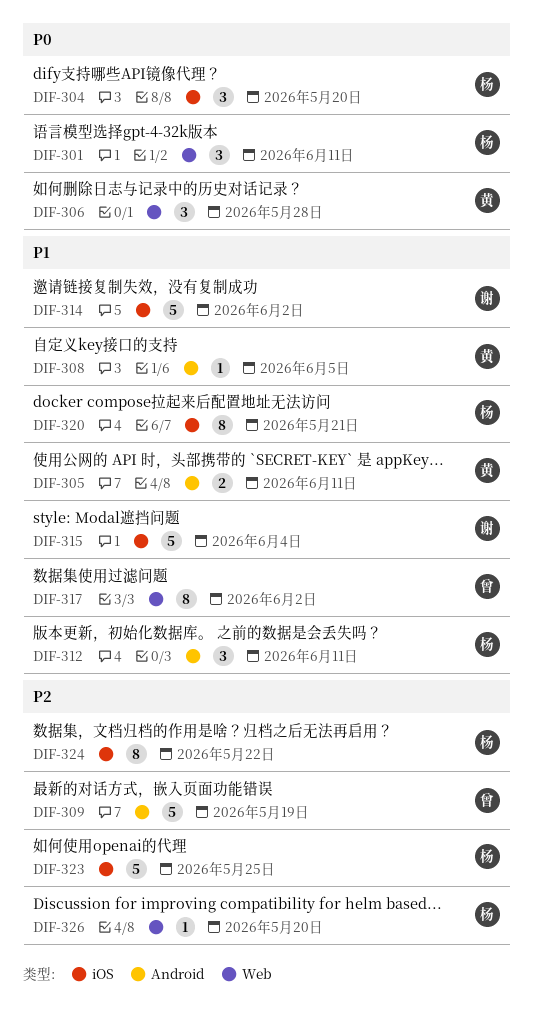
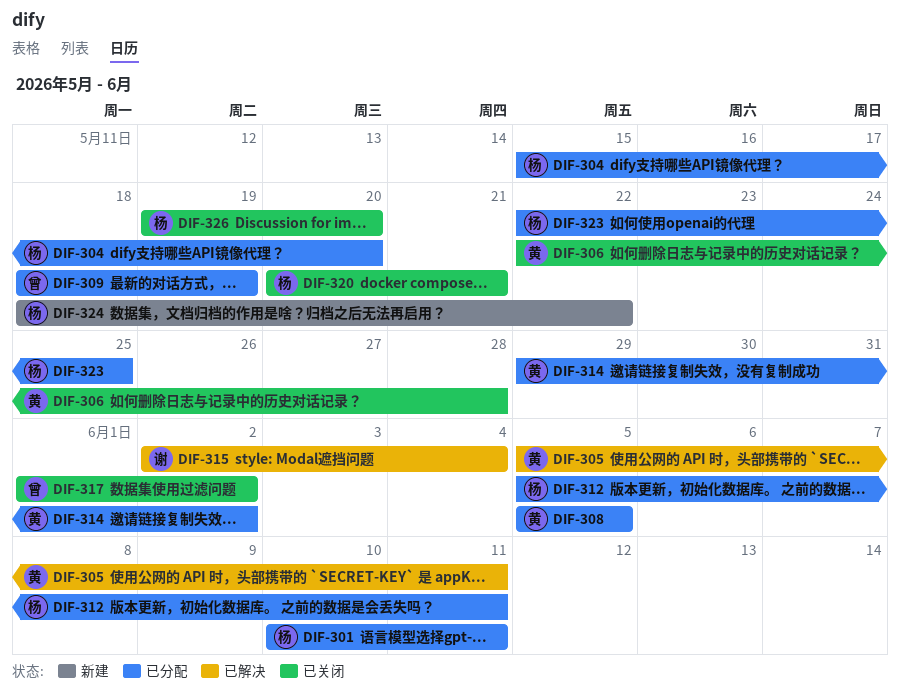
DIF-314, owner: 谢 -> 黄

